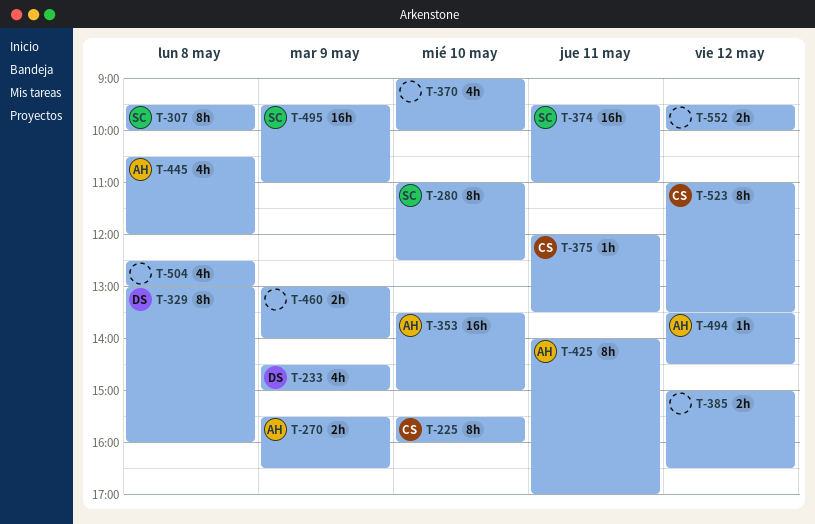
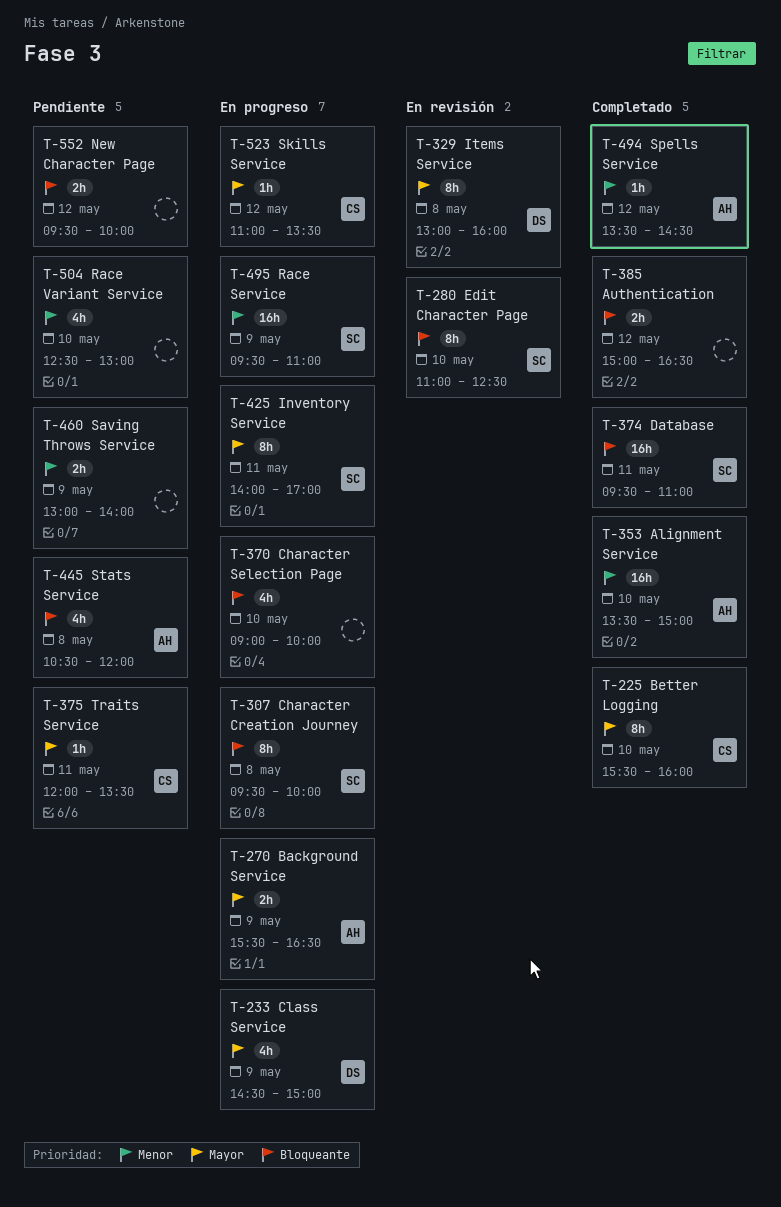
T-425, owner: AH -> SC
T-504, day: May 8 -> May 10
T-523, estimate: 8h -> 1h

